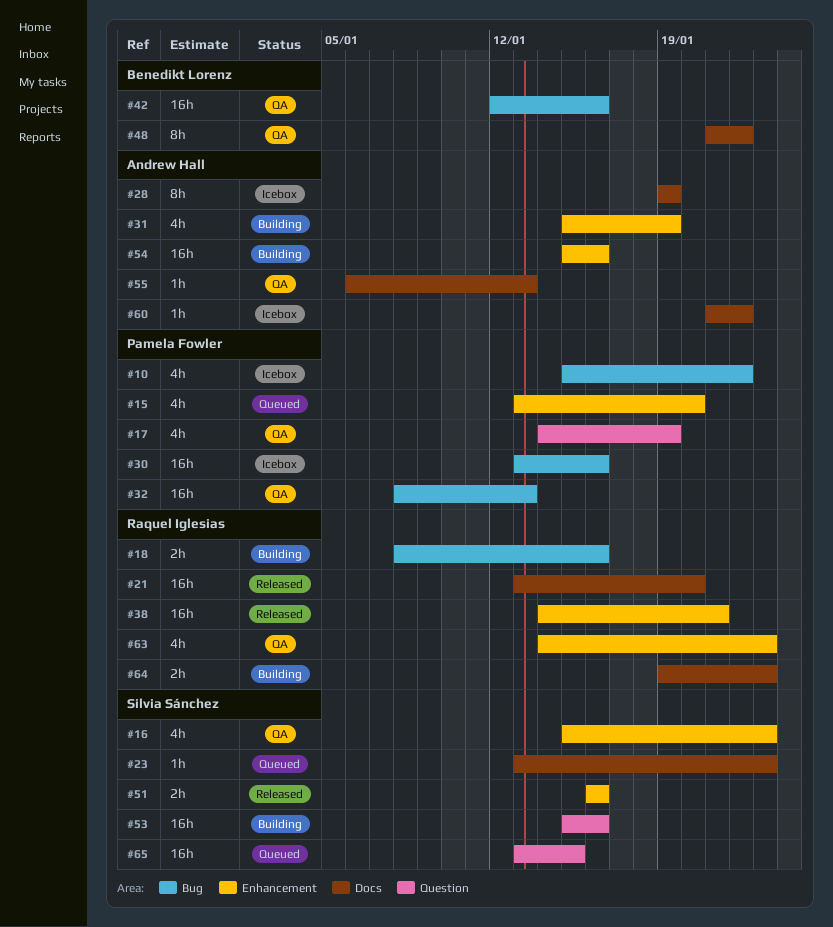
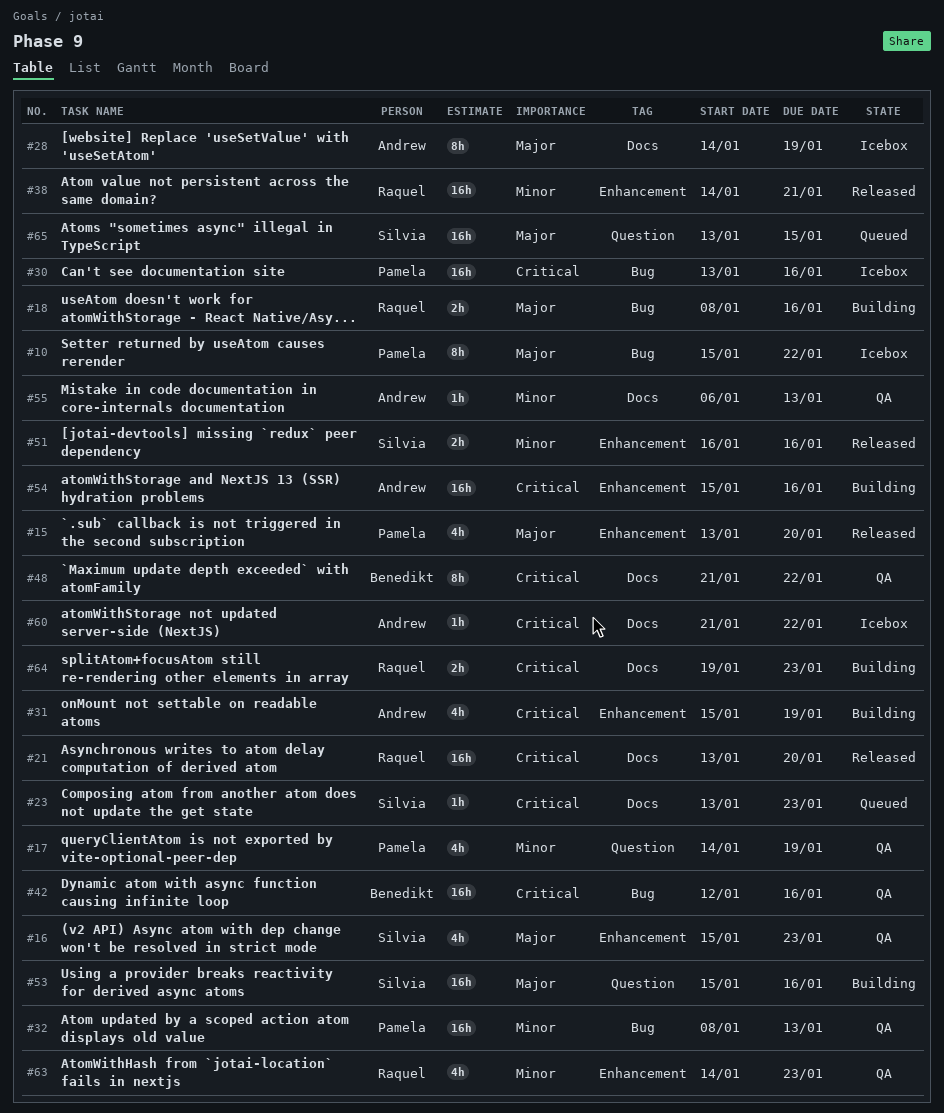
#10, estimate: 4h -> 8h
#15, status: Queued -> Released
#28, start: Jan 19 -> Jan 14

